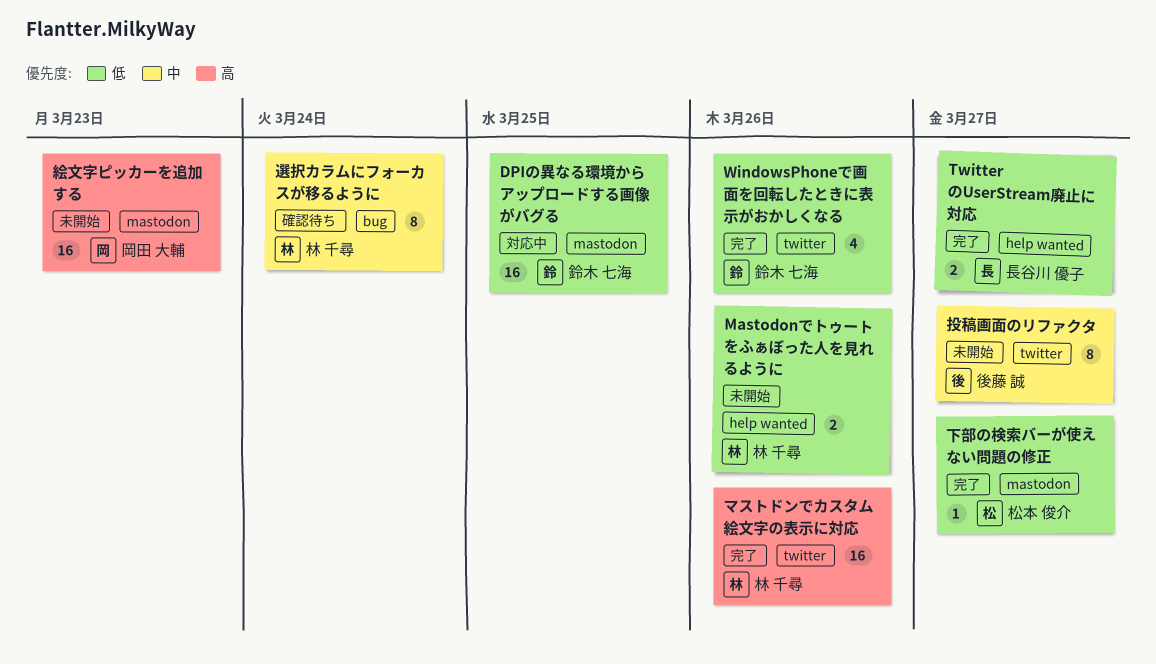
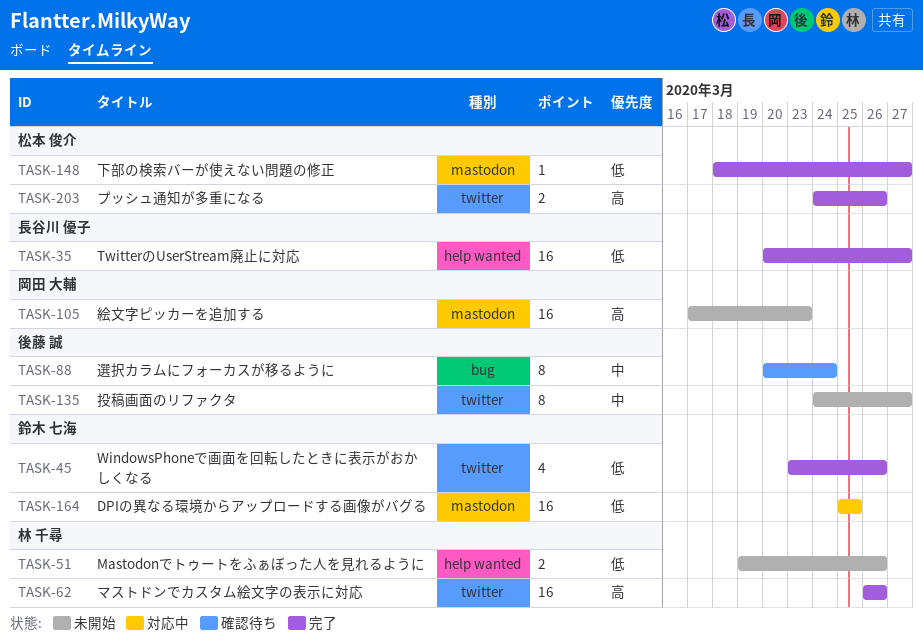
TwitterのUserStream廃止に対応, estimate: 2 -> 16
プッシュ通知が多重になる: none -> present
選択カラムにフォーカスが移るように, owner: 林 千尋 -> 後藤 誠

